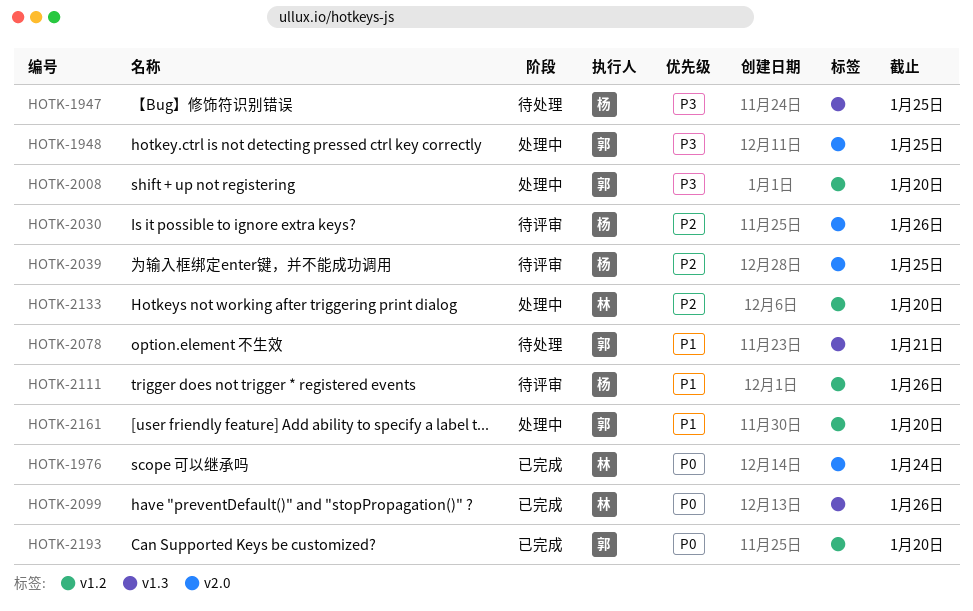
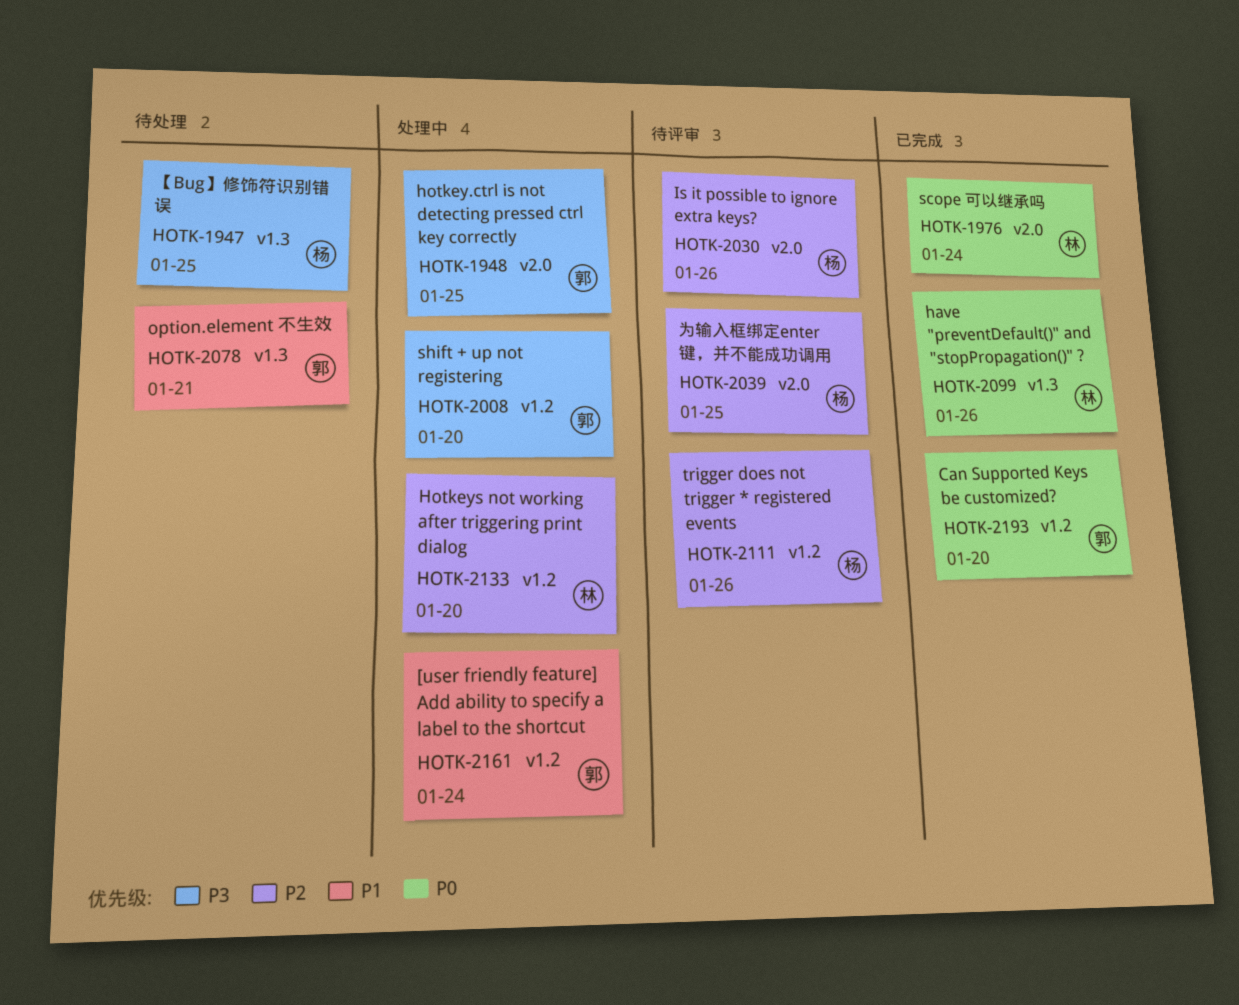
HOTK-2111, priority: P1 -> P2
HOTK-2161, due: Jan 20 -> Jan 24

